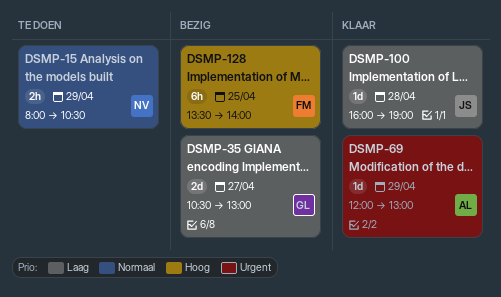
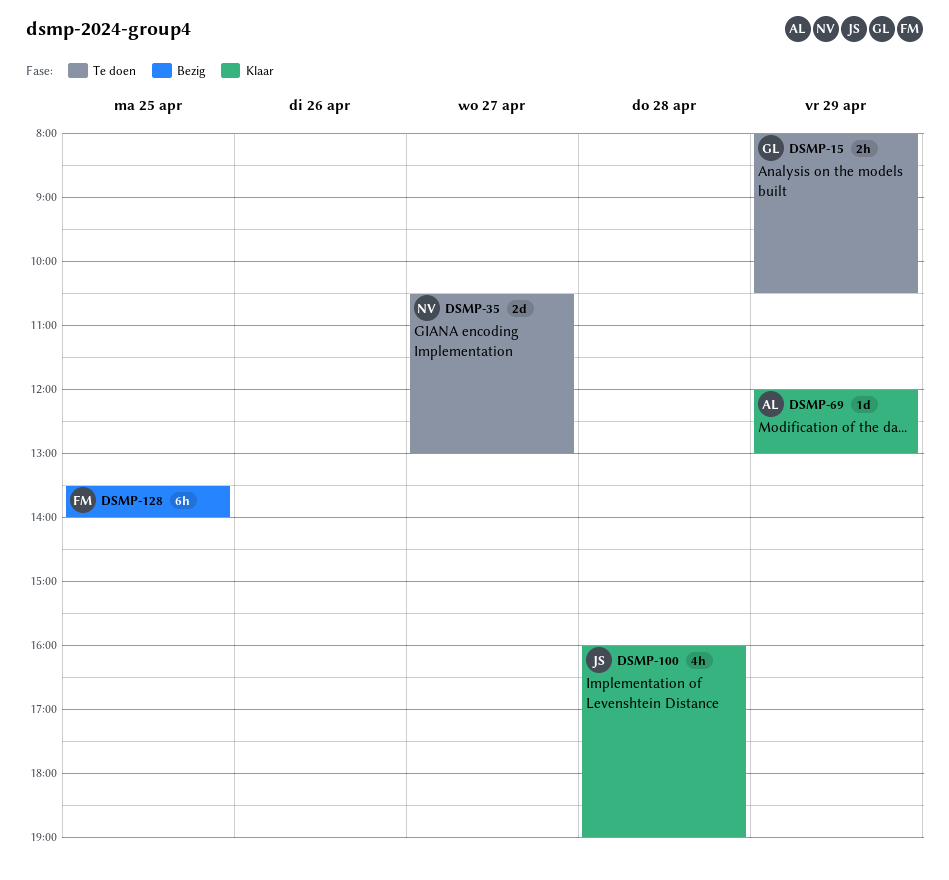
DSMP-15, owner: NV -> GL
DSMP-35, status: Bezig -> Te doen
DSMP-35, owner: GL -> NV
DSMP-100, estimate: 1d -> 4h

